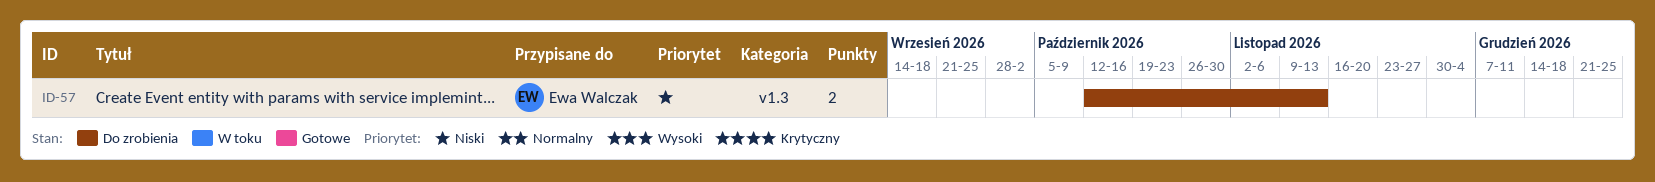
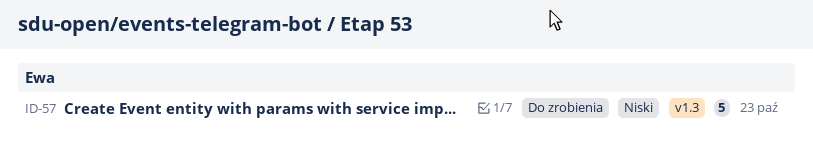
ID-57, estimate: 2 -> 5
ID-57, due: Nov 13 -> Oct 23

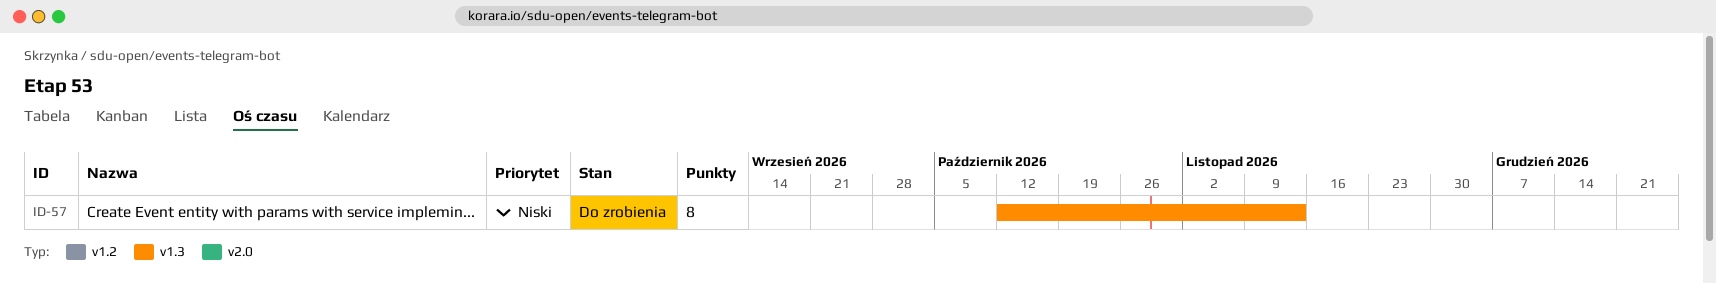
ID-57, estimate: 5 -> 8
ID-57, due: Oct 23 -> Nov 13

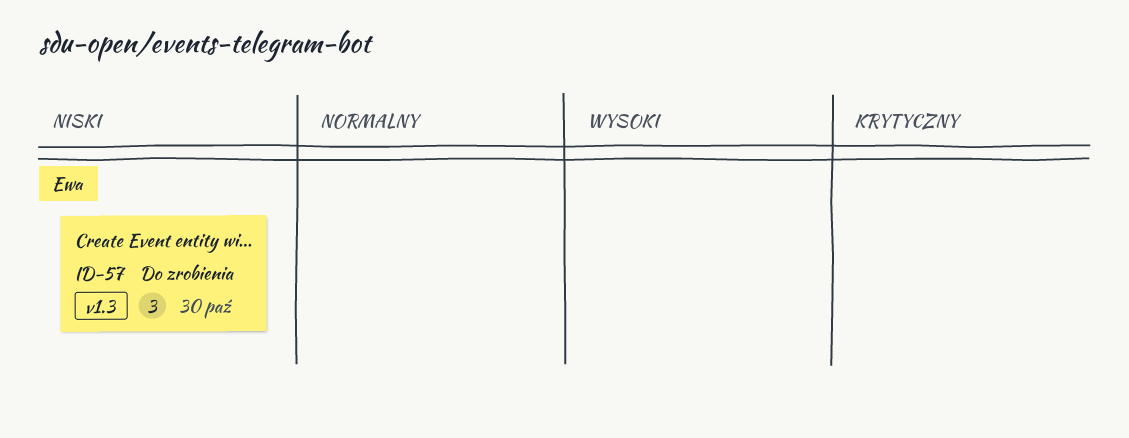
ID-57, estimate: 8 -> 3
ID-57, due: Nov 13 -> Oct 30

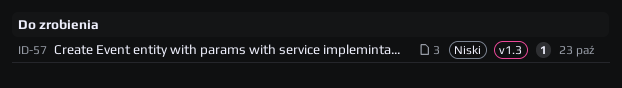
ID-57, estimate: 3 -> 1
ID-57, due: Oct 30 -> Oct 23

